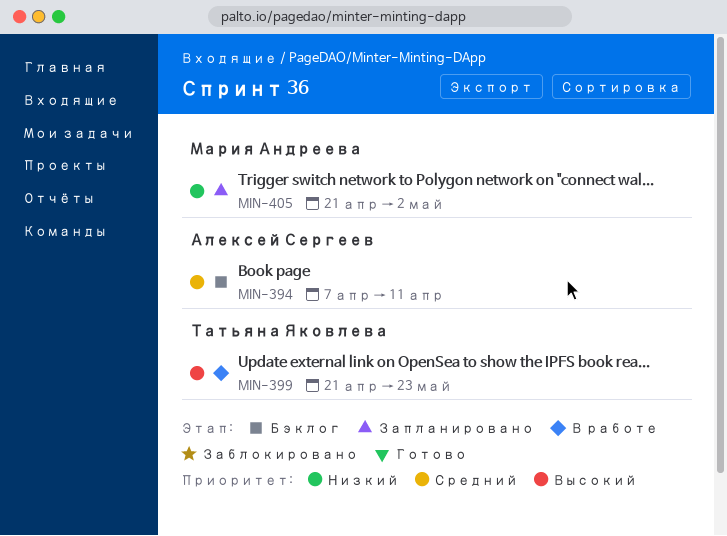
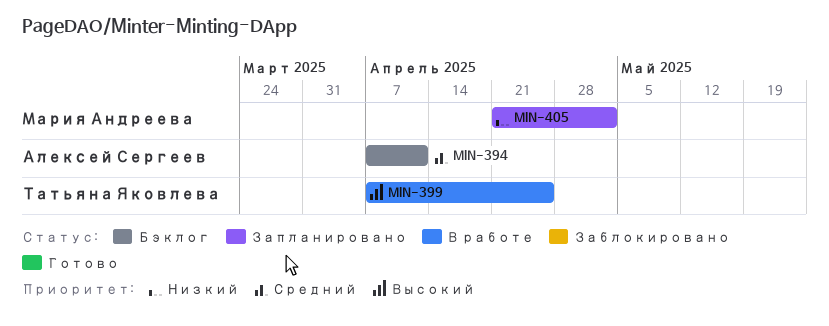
MIN-399, start: Apr 21 -> Apr 7
MIN-399, due: May 23 -> Apr 25

